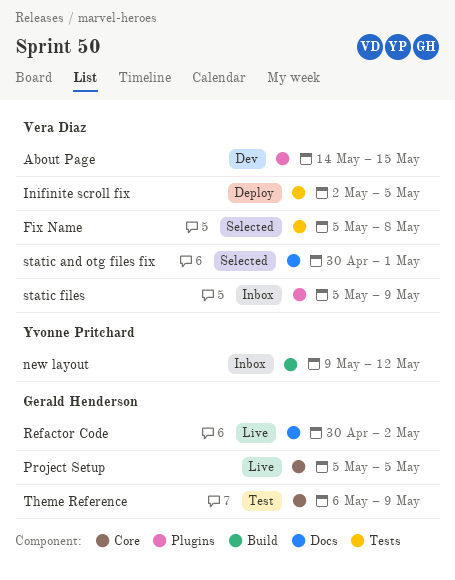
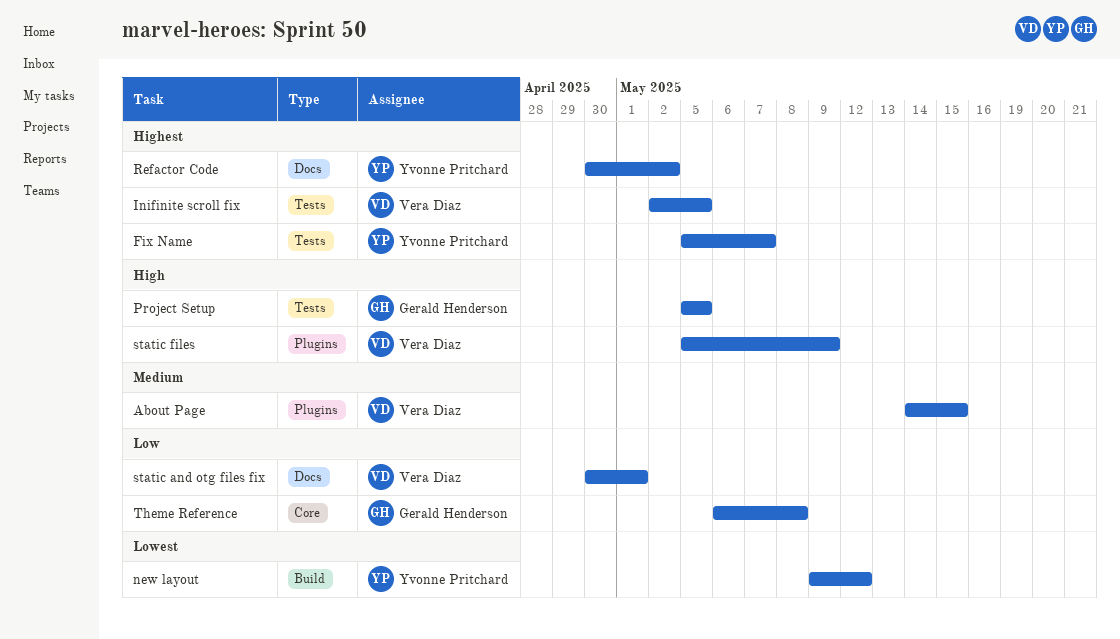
Fix Name, owner: Vera Diaz -> Yvonne Pritchard
Fix Name, due: May 8 -> May 7
Project Setup, label: Core -> Tests
Refactor Code, owner: Gerald Henderson -> Yvonne Pritchard
Theme Reference, due: May 9 -> May 8

